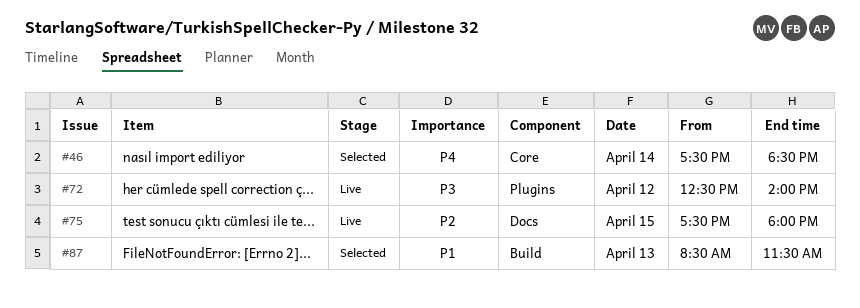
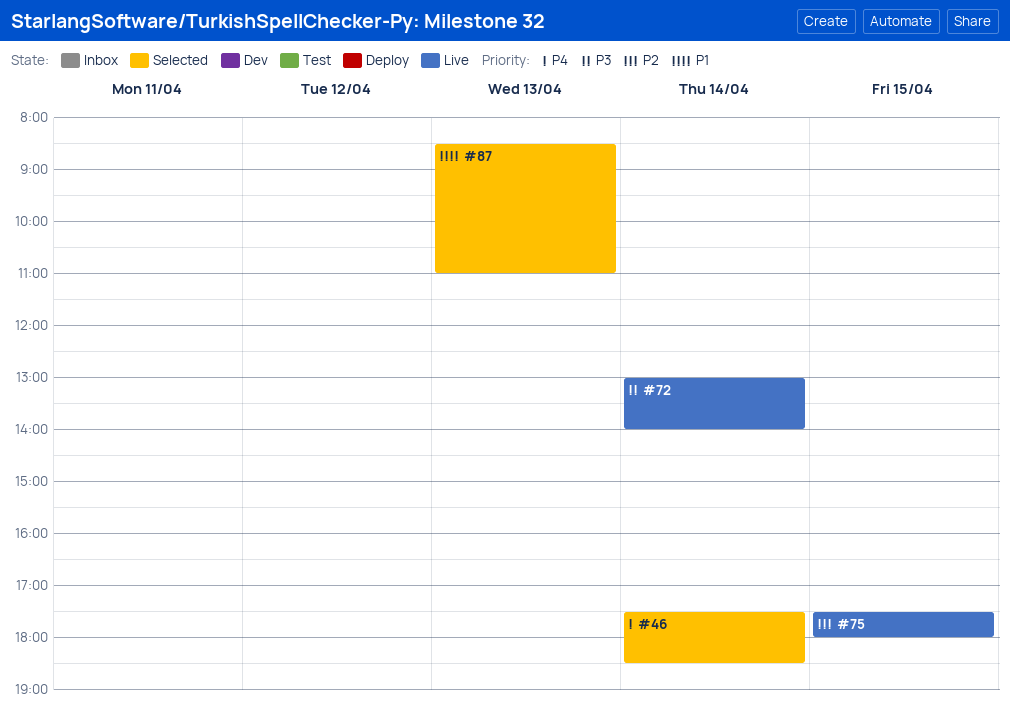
#72, day: Apr 12 -> Apr 14
#72, begins: 12:30 -> 13:00
#87, ends: 11:30 -> 11:00

